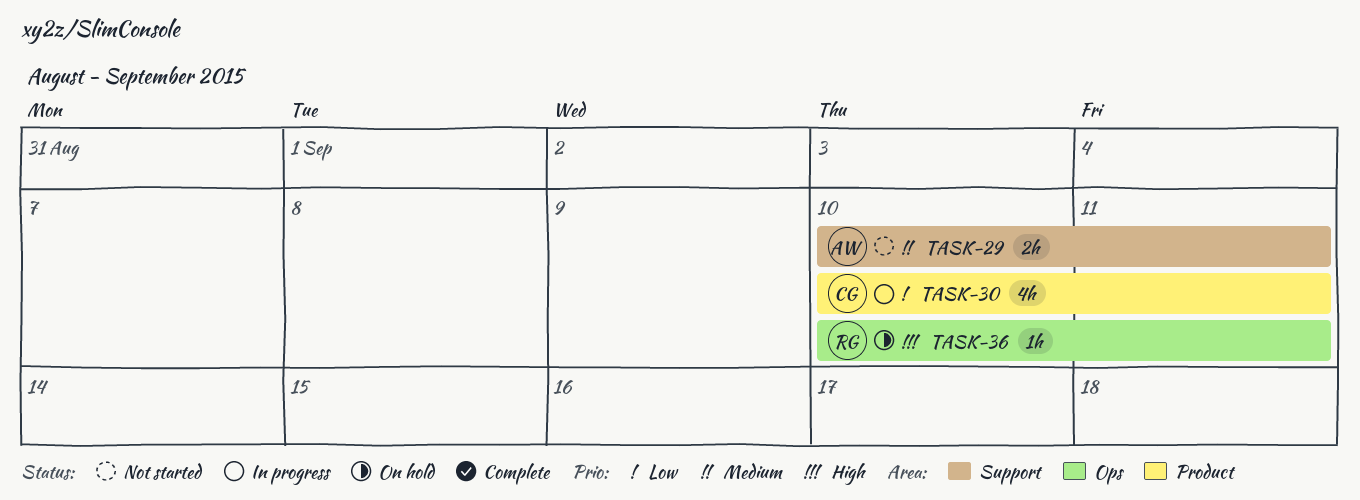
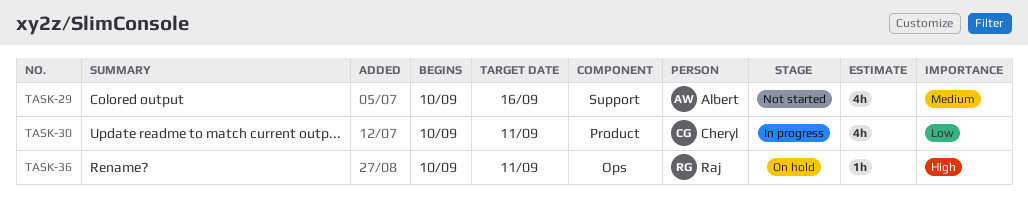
TASK-29, estimate: 2h -> 4h
TASK-29, due: Sep 11 -> Sep 16

